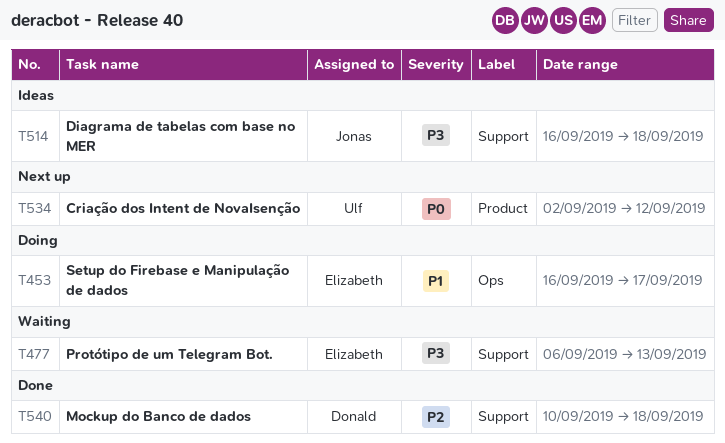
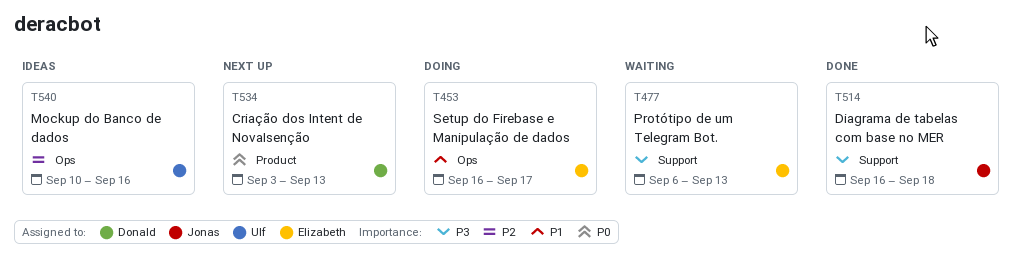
T514, status: Ideas -> Done
T534, owner: Ulf -> Donald
T534, start: Sep 2 -> Sep 3
T534, due: Sep 12 -> Sep 13
T540, status: Done -> Ideas
T540, owner: Donald -> Ulf
T540, label: Support -> Ops
T540, due: Sep 18 -> Sep 16

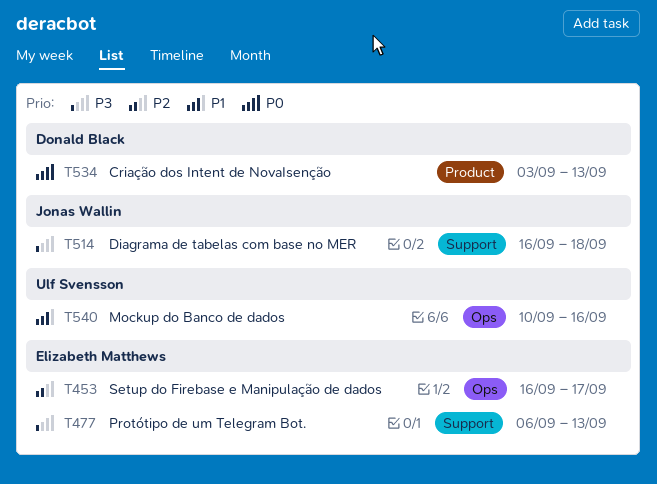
T453, priority: P1 -> P2
T540, priority: P2 -> P1

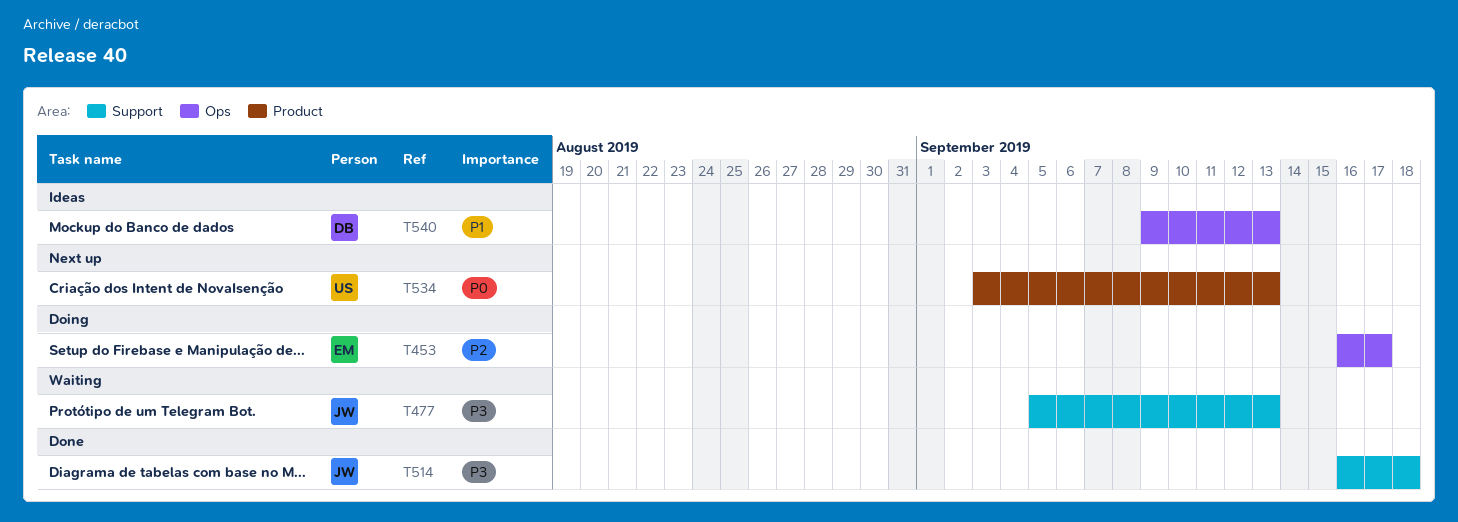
T477, owner: Elizabeth Matthews -> Jonas Wallin
T477, start: Sep 6 -> Sep 5
T534, owner: Donald Black -> Ulf Svensson
T540, owner: Ulf Svensson -> Donald Black
T540, start: Sep 10 -> Sep 9
T540, due: Sep 16 -> Sep 13

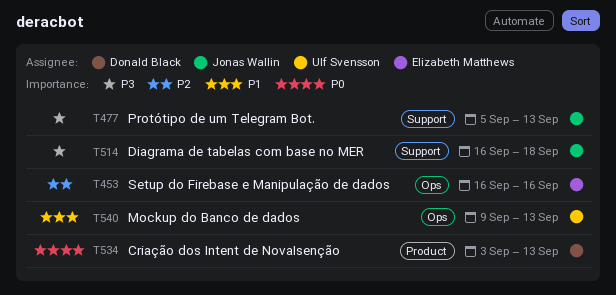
T453, due: Sep 17 -> Sep 16
T534, owner: Ulf Svensson -> Donald Black
T540, owner: Donald Black -> Ulf Svensson

